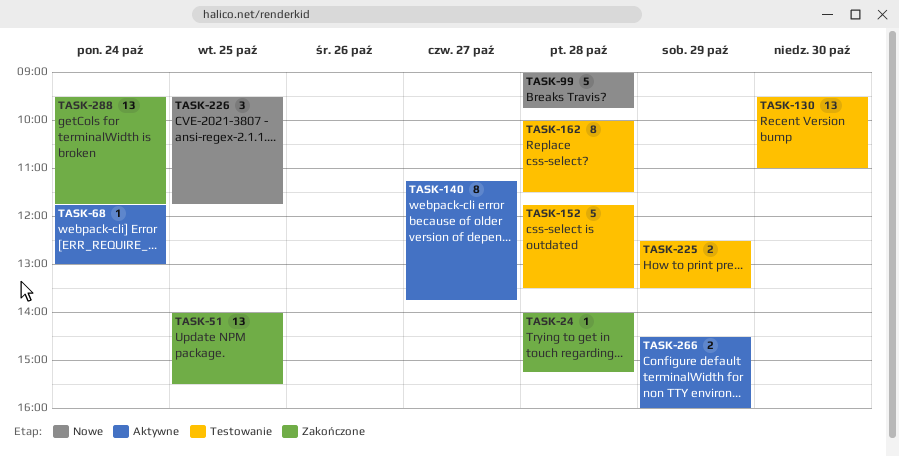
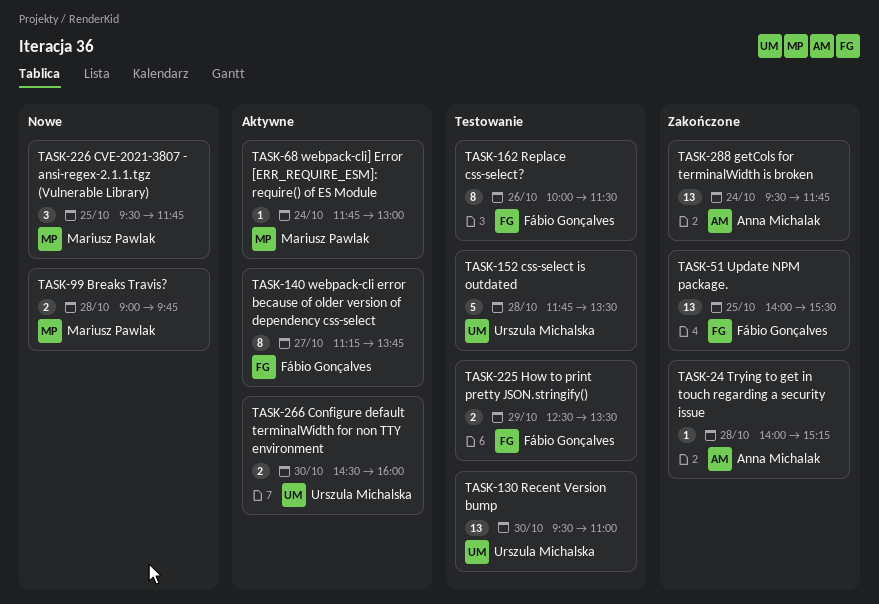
TASK-99, estimate: 5 -> 2
TASK-162, day: Oct 28 -> Oct 26
TASK-266, day: Oct 29 -> Oct 30

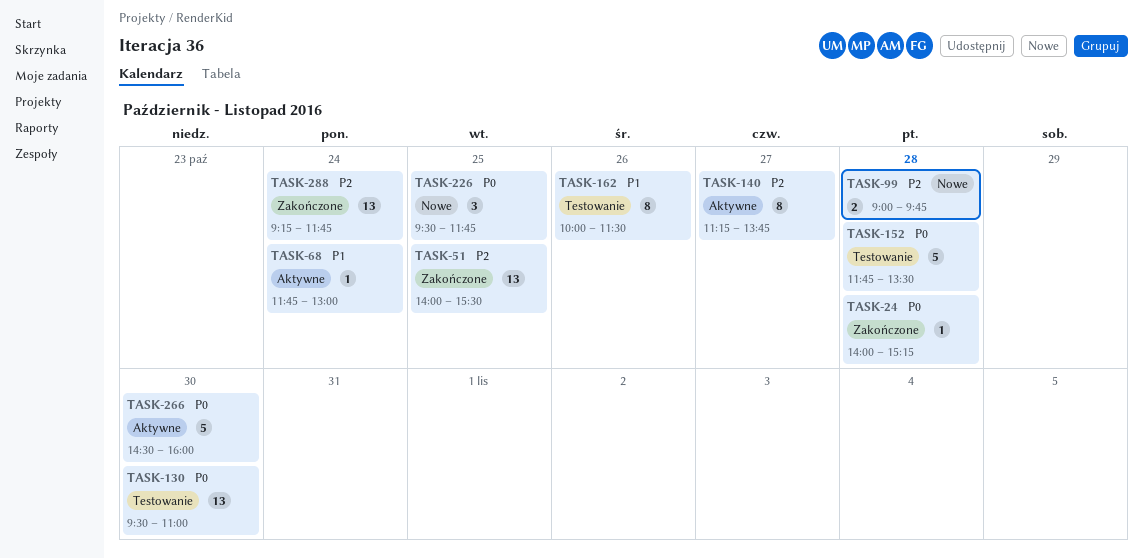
TASK-225: present -> none
TASK-266, estimate: 2 -> 5
TASK-288, begins: 09:30 -> 09:15

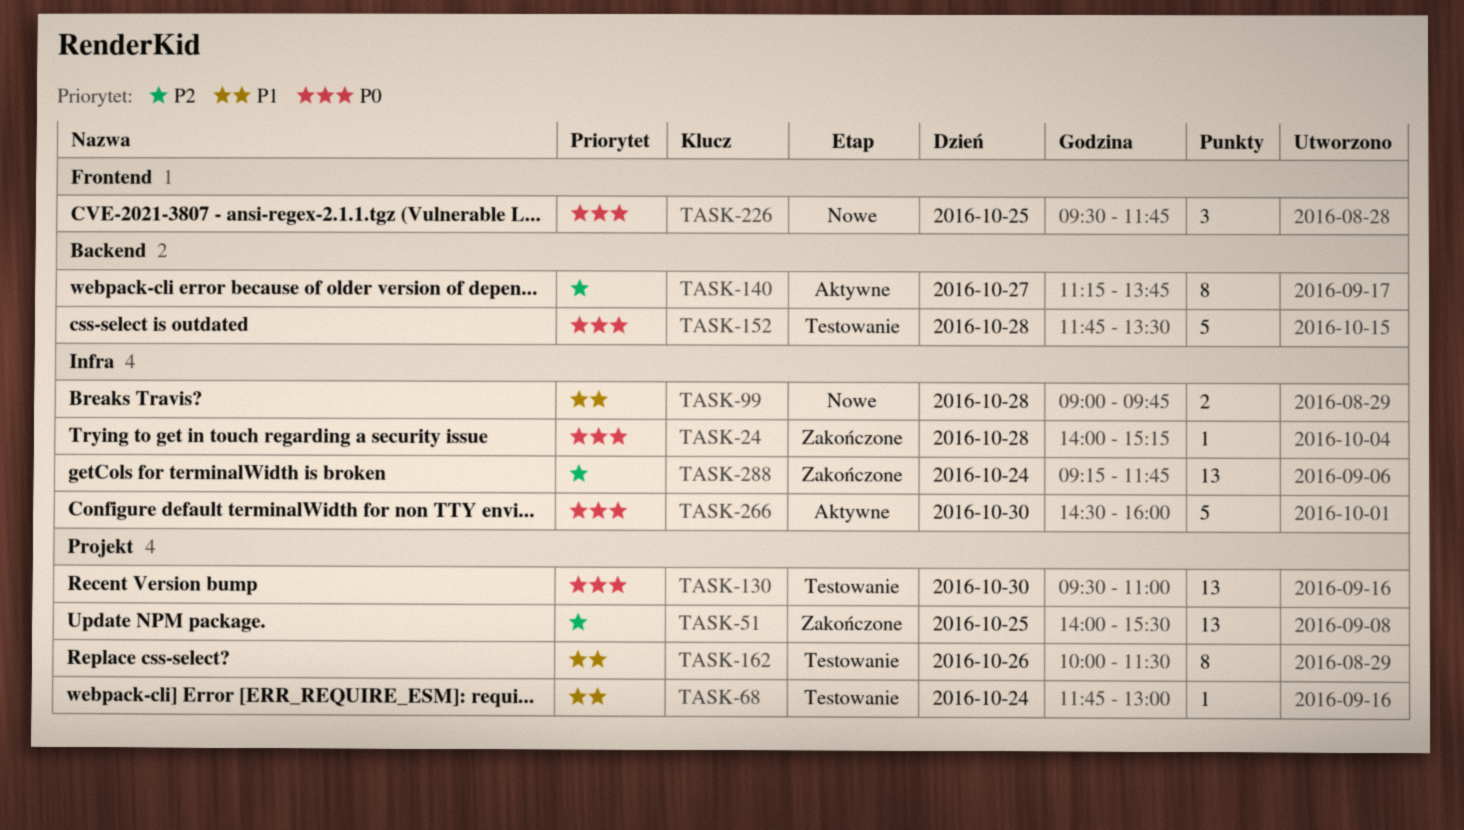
TASK-68, status: Aktywne -> Testowanie
TASK-99, priority: P2 -> P1

